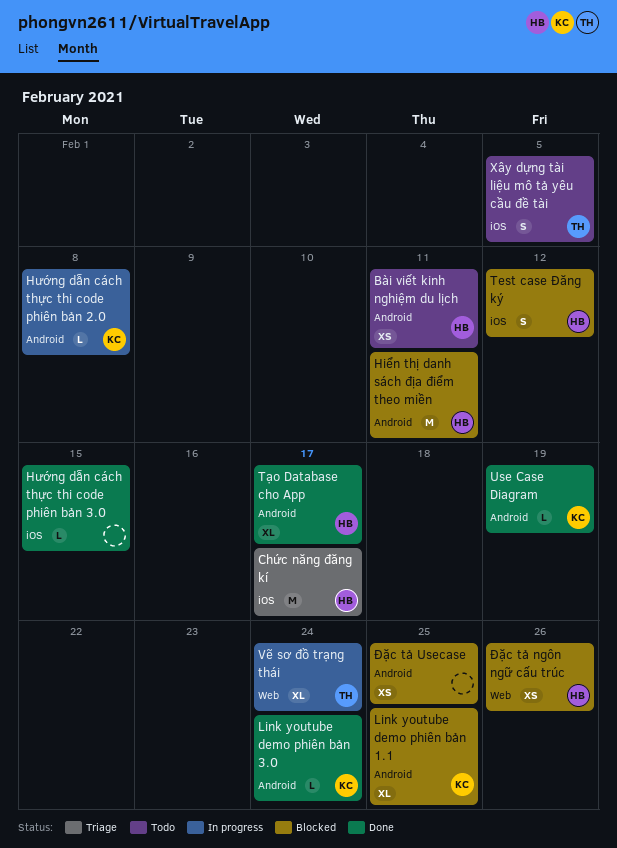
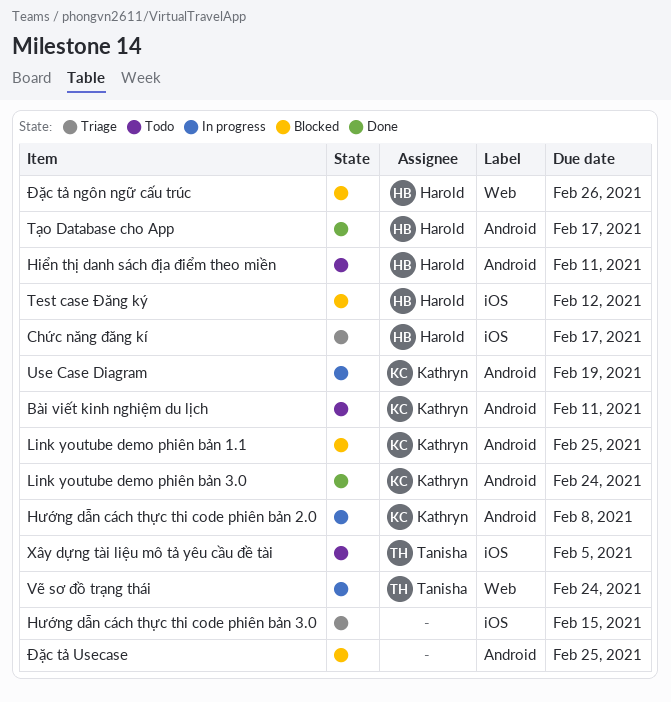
Bài viết kinh nghiệm du lịch, owner: Harold -> Kathryn
Hiển thị danh sách địa điểm theo miền, status: Blocked -> Todo
Hướng dẫn cách thực thi code phiên bản 3.0, status: Done -> Triage
Use Case Diagram, status: Done -> In progress

